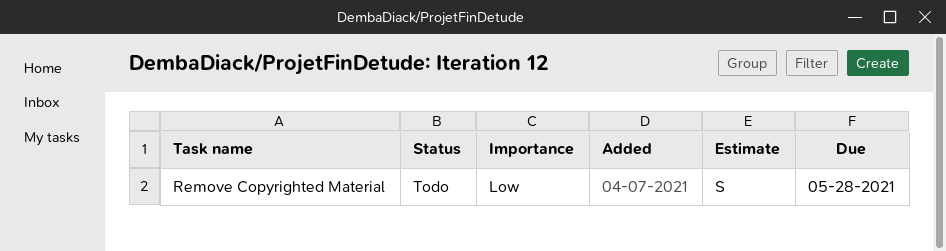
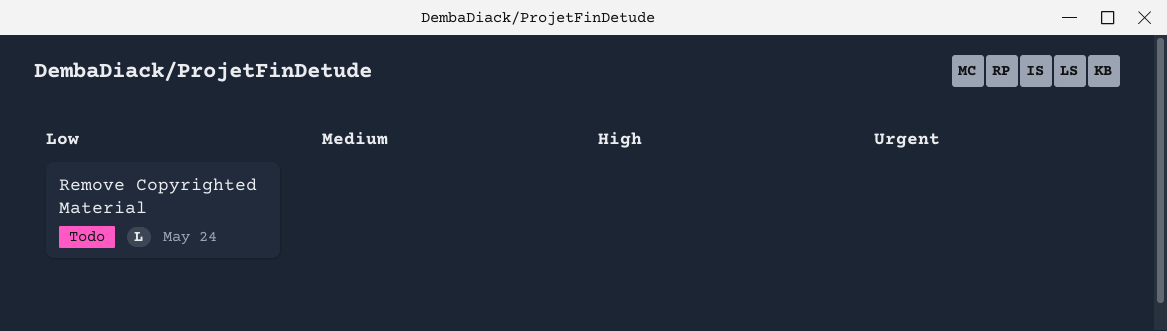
Remove Copyrighted Material, estimate: S -> L
Remove Copyrighted Material, due: May 28 -> May 24

